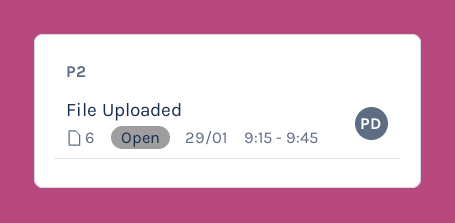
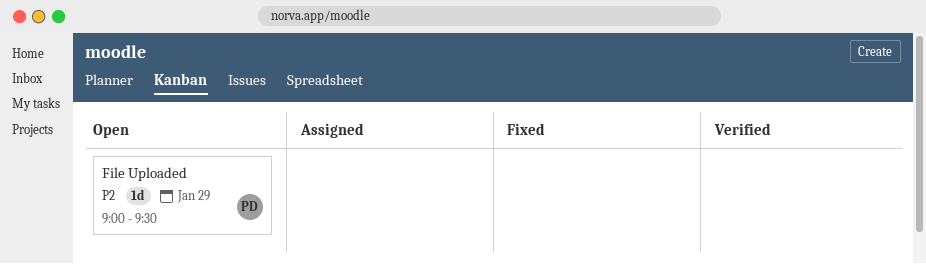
File Uploaded, begins: 09:15 -> 09:00
File Uploaded, ends: 09:45 -> 09:30

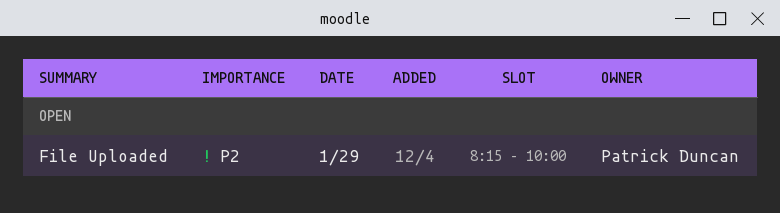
File Uploaded, begins: 09:00 -> 08:15
File Uploaded, ends: 09:30 -> 10:00

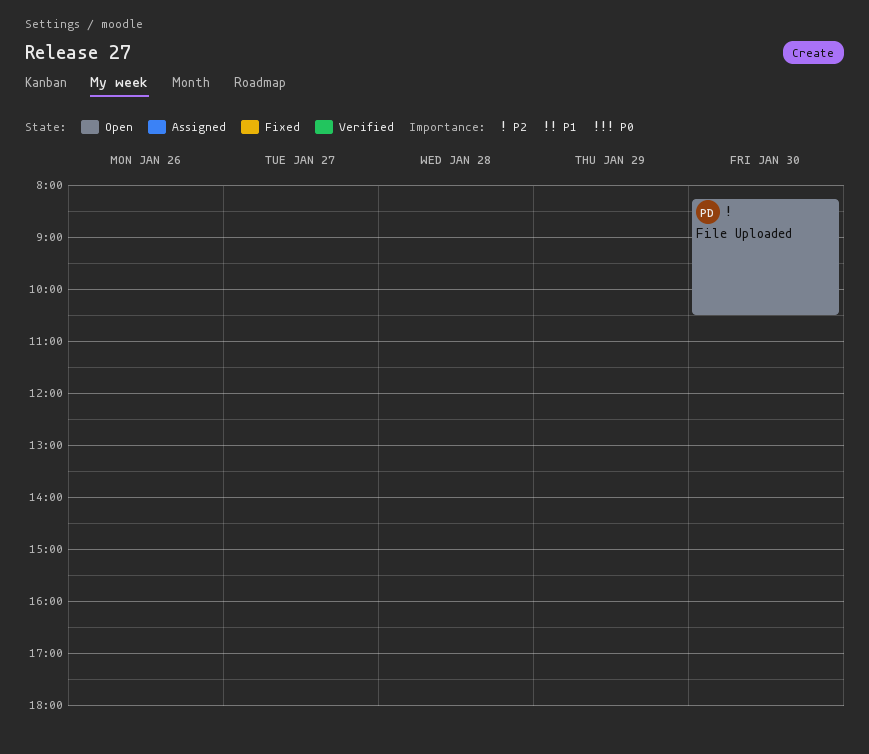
File Uploaded, day: Jan 29 -> Jan 30
File Uploaded, ends: 10:00 -> 10:30

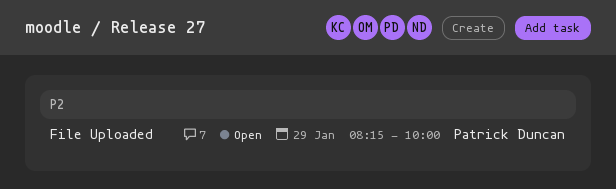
File Uploaded, day: Jan 30 -> Jan 29
File Uploaded, ends: 10:30 -> 10:00

